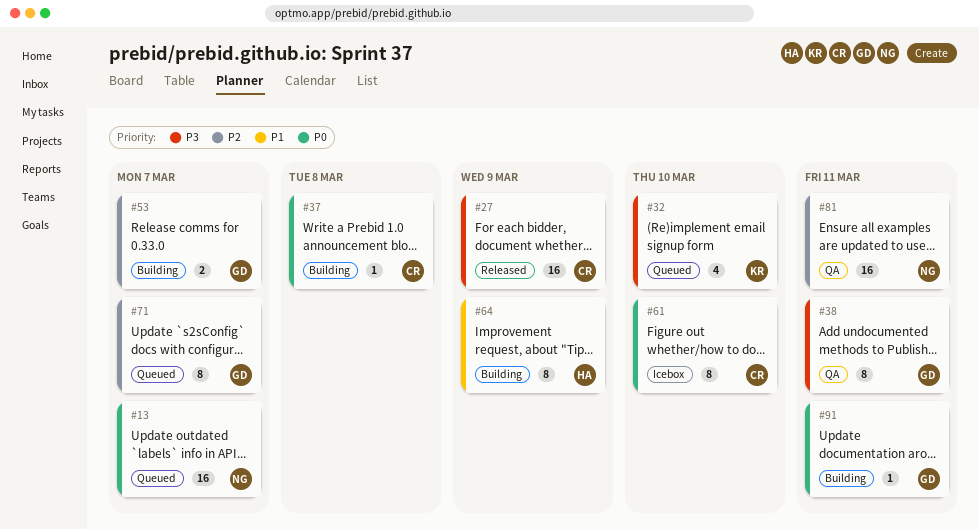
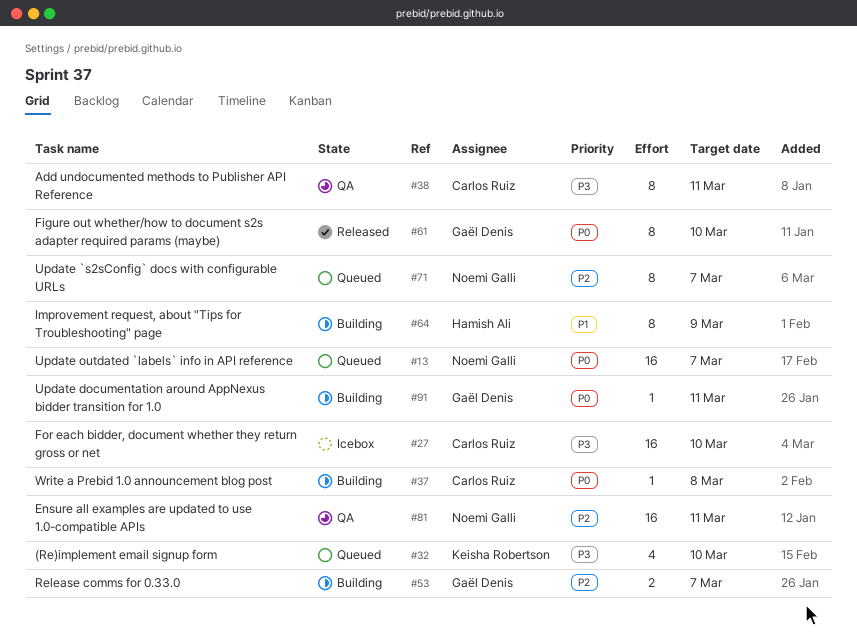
#27, status: Released -> Icebox
#27, due: Mar 9 -> Mar 10
#38, owner: Gaël Denis -> Carlos Ruiz
#61, status: Icebox -> Released
#61, owner: Carlos Ruiz -> Gaël Denis
#71, owner: Gaël Denis -> Noemi Galli

